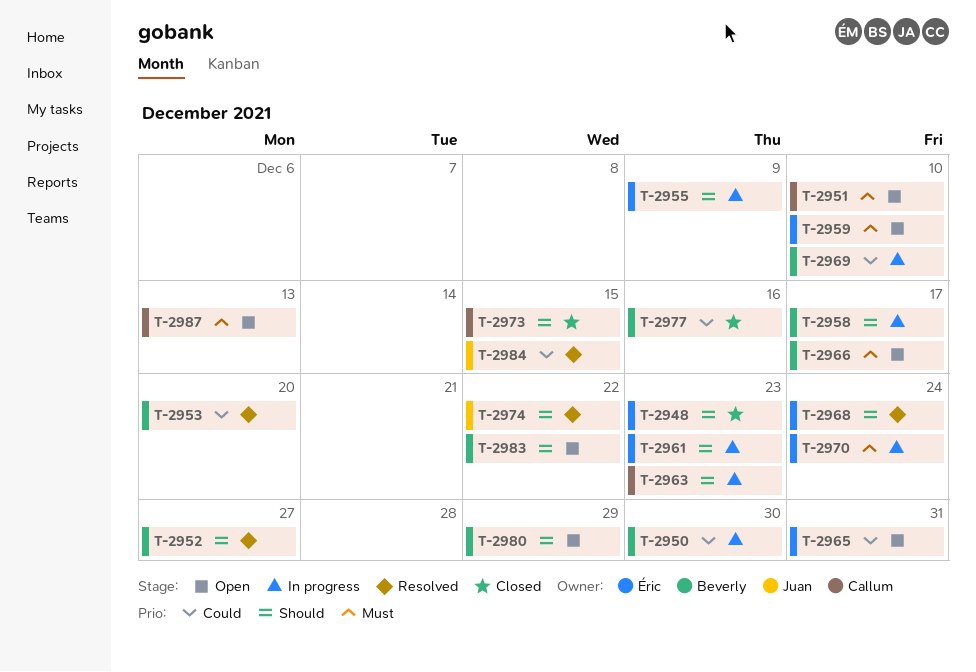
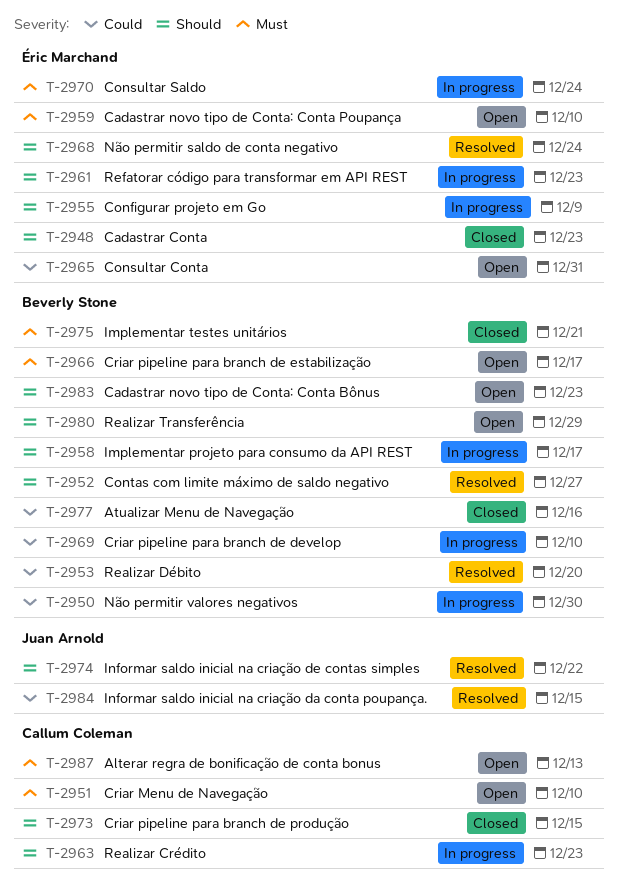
T-2975: none -> present
T-2983, due: Dec 22 -> Dec 23

